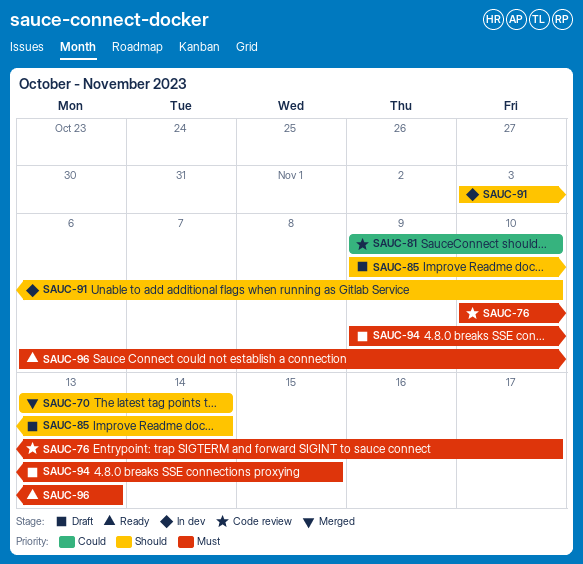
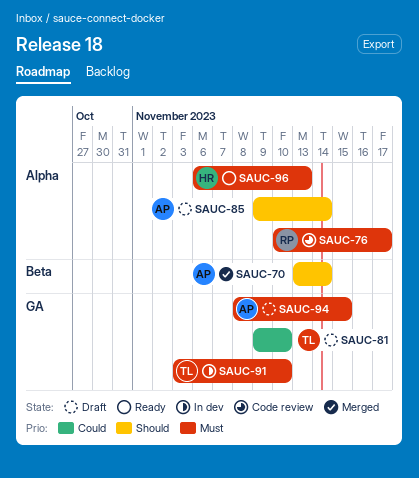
SAUC-81, status: Code review -> Draft
SAUC-91, priority: Should -> Must
SAUC-94, start: Nov 9 -> Nov 8

